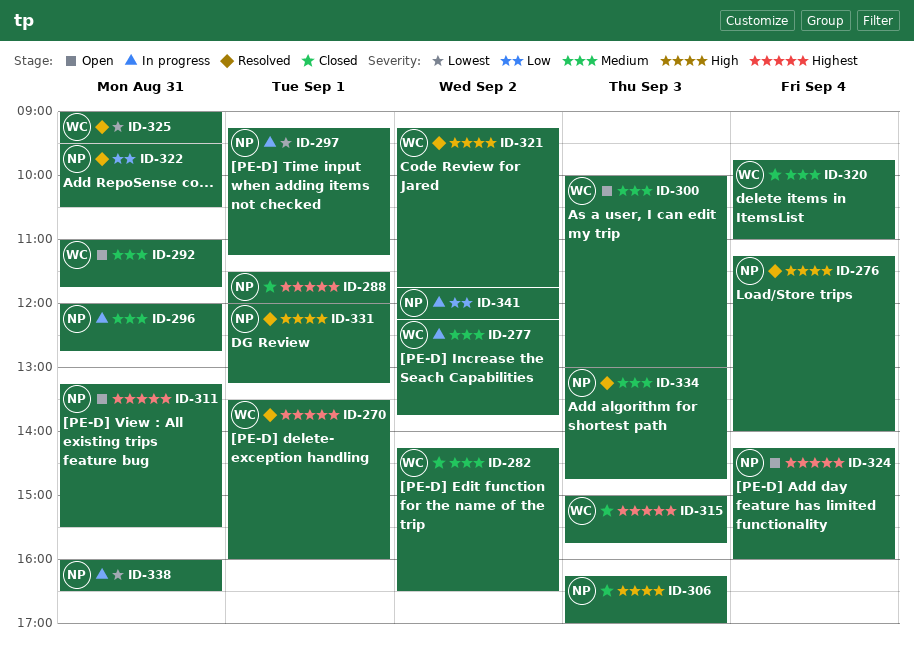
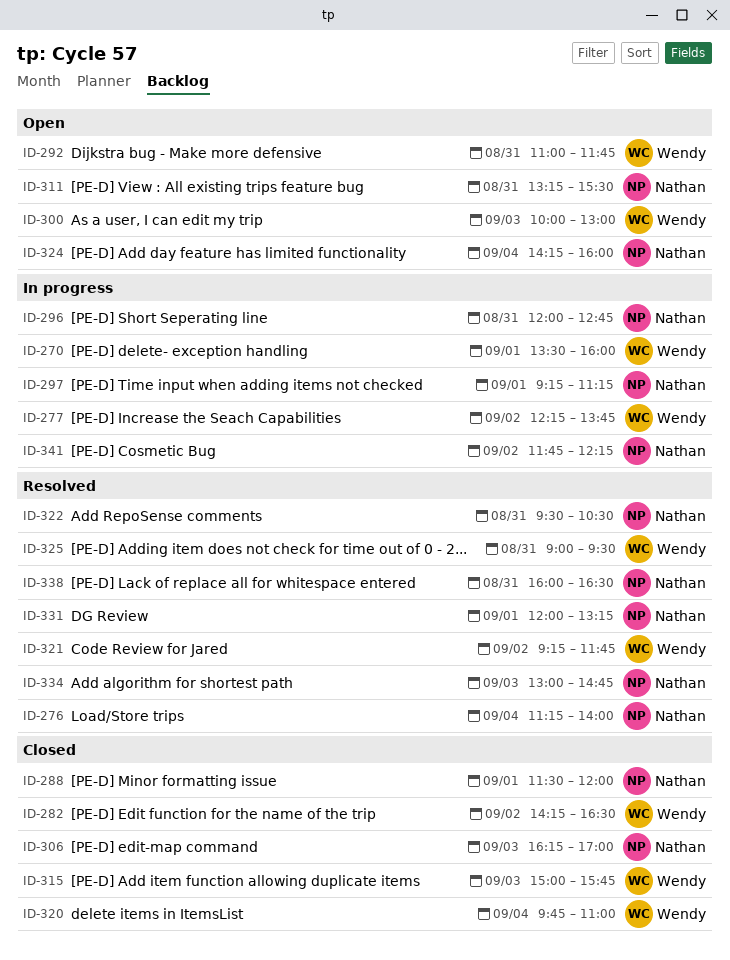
ID-270, status: Resolved -> In progress
ID-338, status: In progress -> Resolved

